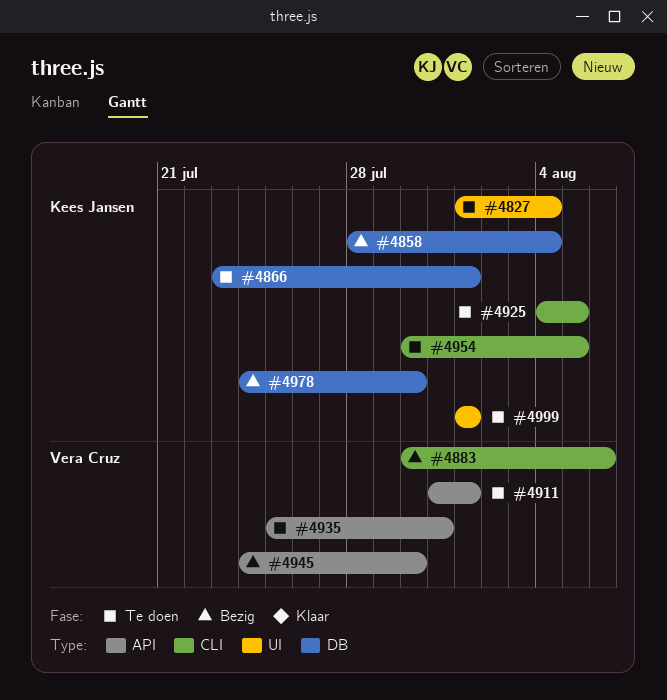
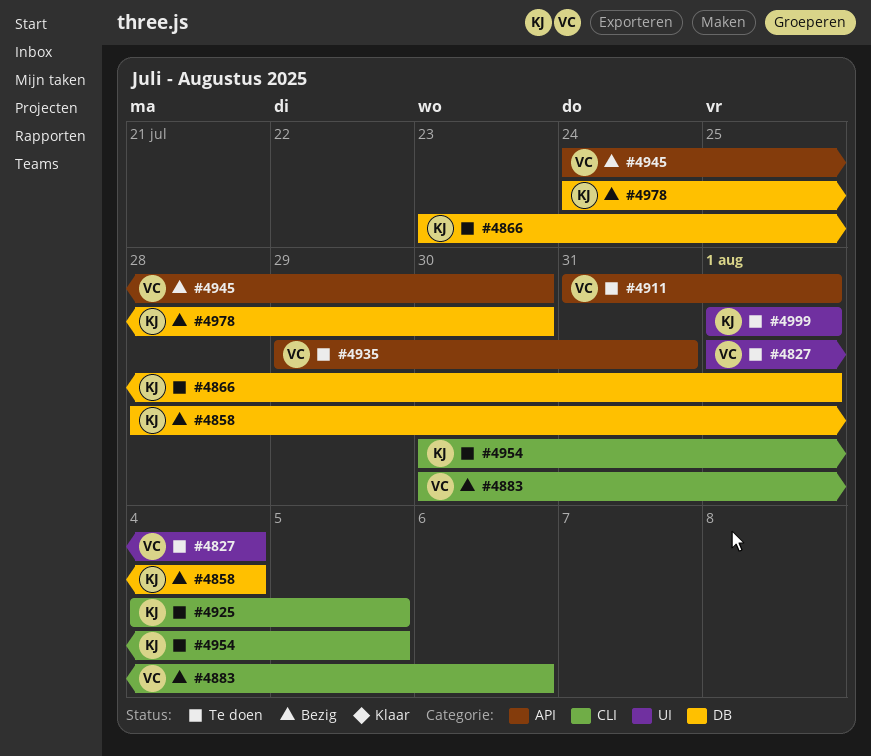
#4827, owner: Kees Jansen -> Vera Cruz
#4935, start: Jul 25 -> Jul 29

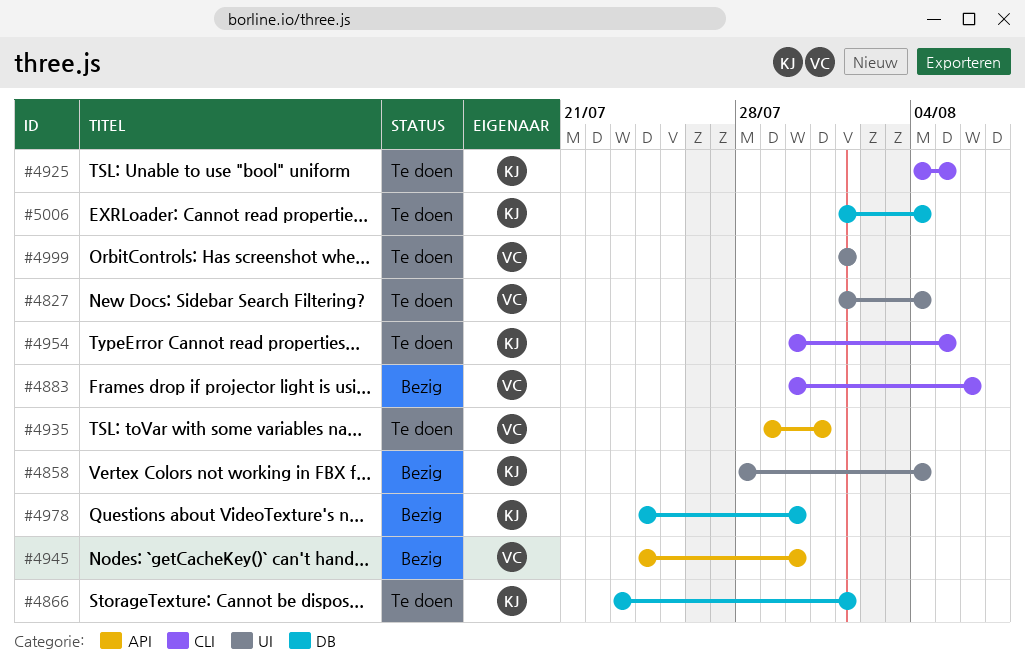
#4858, label: DB -> UI
#4911: present -> none
#4999, owner: KJ -> VC
#5006: none -> present

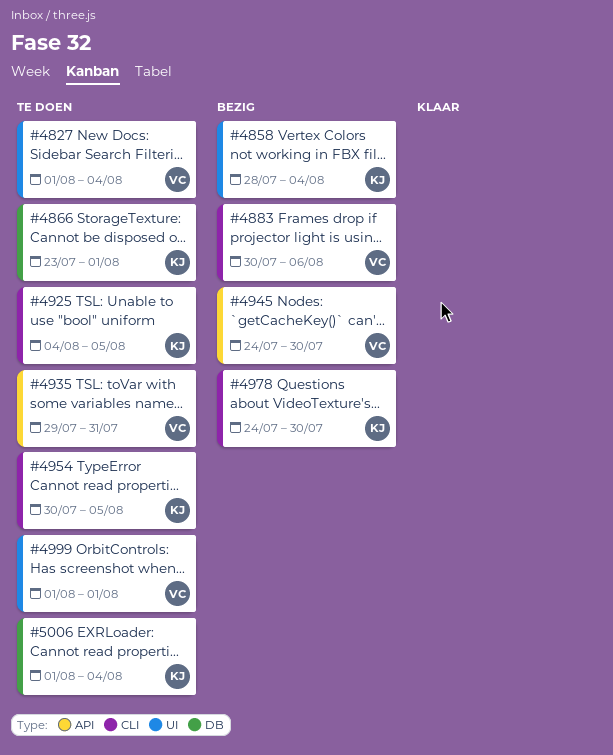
#4978, label: DB -> CLI

